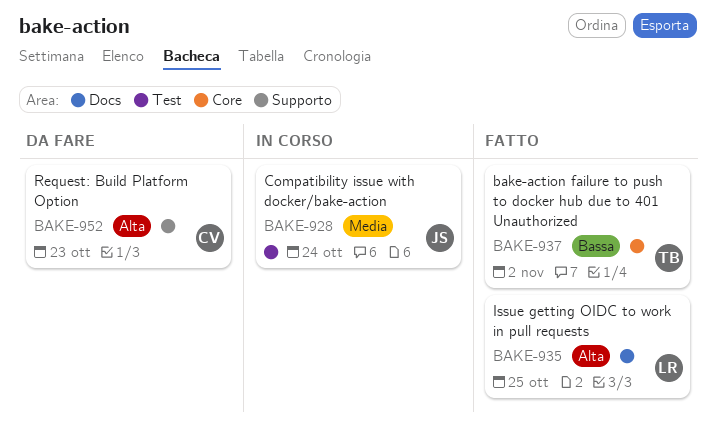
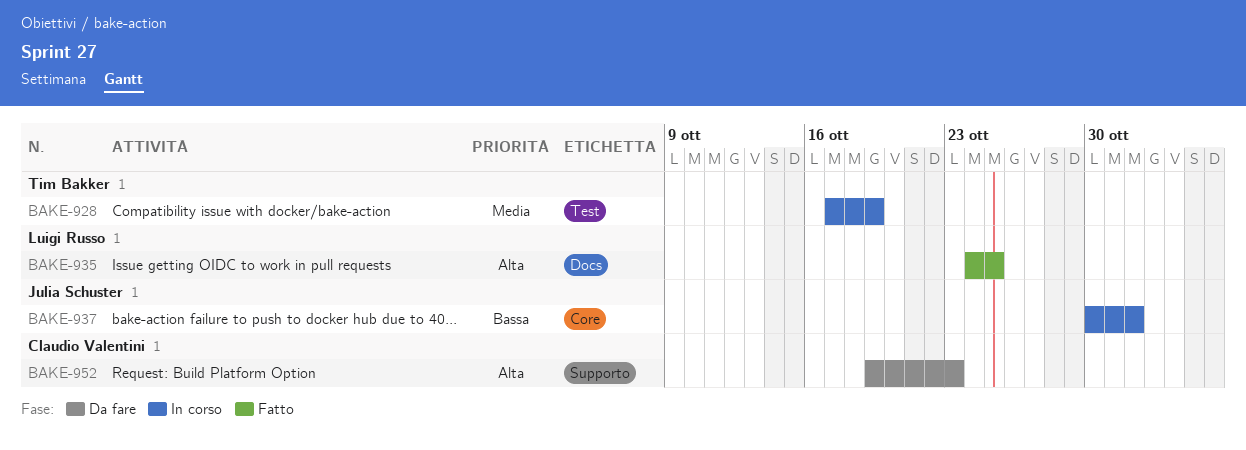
BAKE-928, owner: Julia Schuster -> Tim Bakker
BAKE-928, due: Oct 24 -> Oct 19
BAKE-937, status: Fatto -> In corso
BAKE-937, owner: Tim Bakker -> Julia Schuster
BAKE-937, due: Nov 2 -> Nov 1

